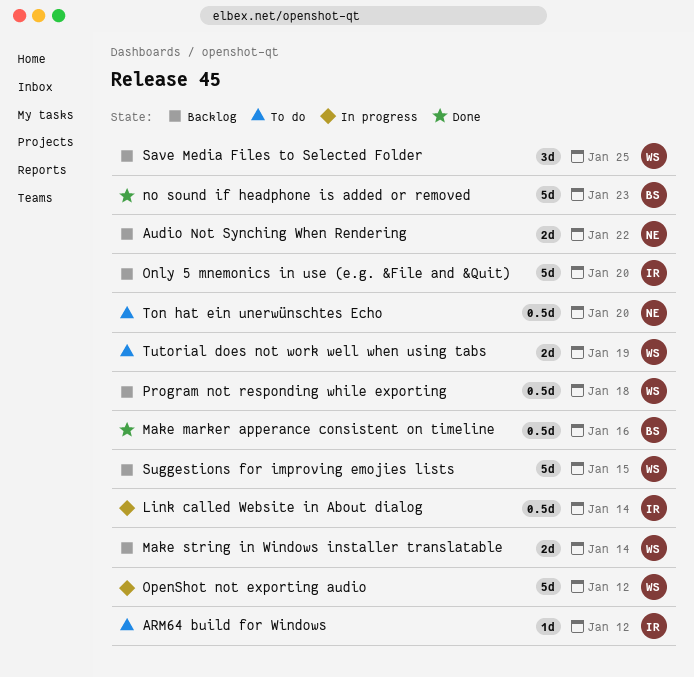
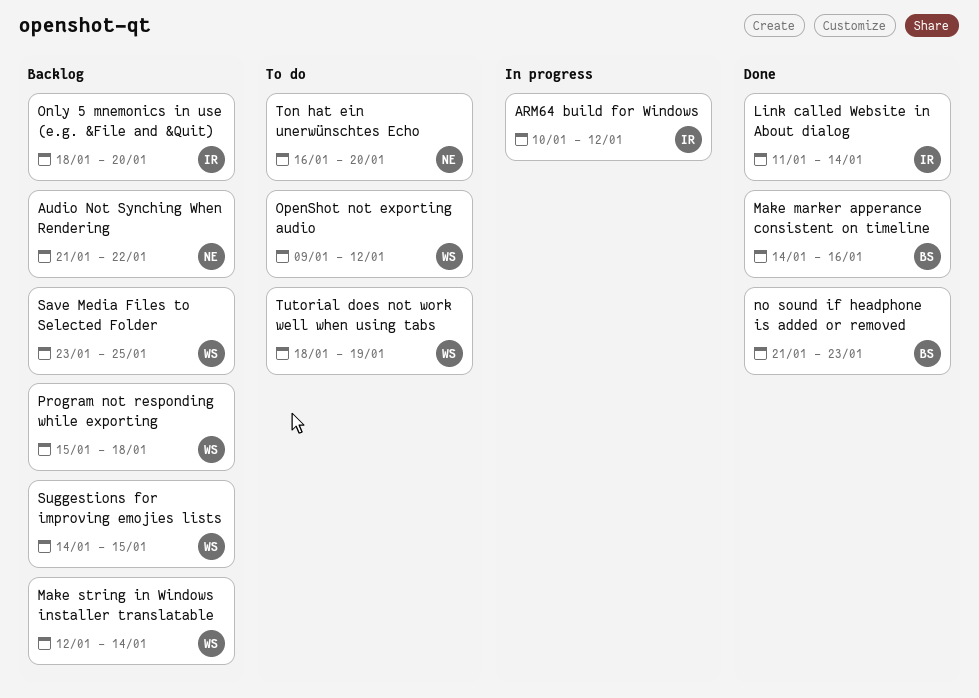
ARM64 build for Windows, status: To do -> In progress
Link called Website in About dialog, status: In progress -> Done
OpenShot not exporting audio, status: In progress -> To do

